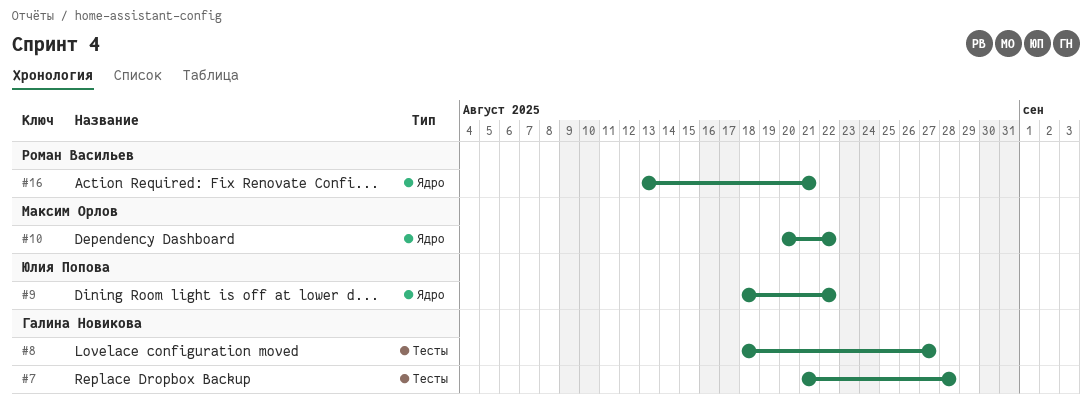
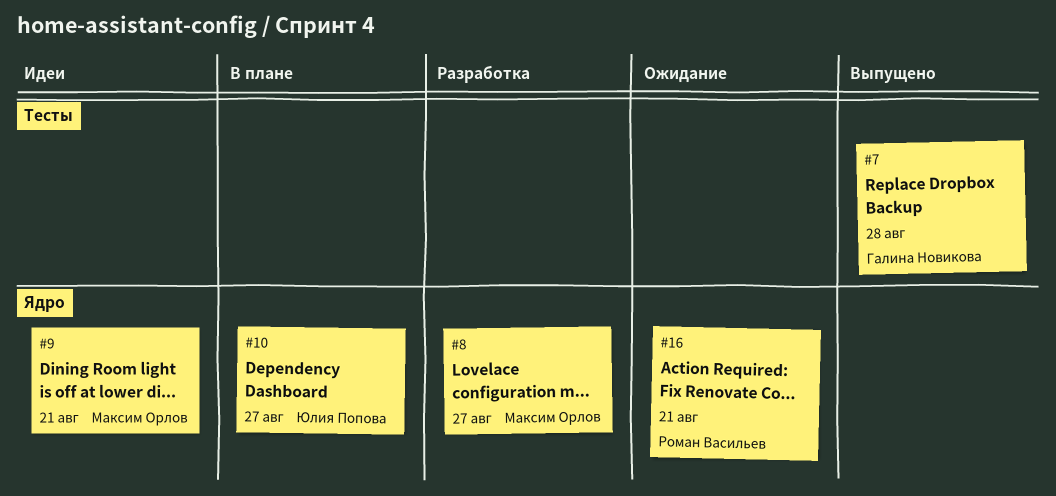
#8, owner: Галина Новикова -> Максим Орлов
#8, label: Тесты -> Ядро
#9, owner: Юлия Попова -> Максим Орлов
#9, due: Aug 22 -> Aug 21
#10, owner: Максим Орлов -> Юлия Попова
#10, due: Aug 22 -> Aug 27

